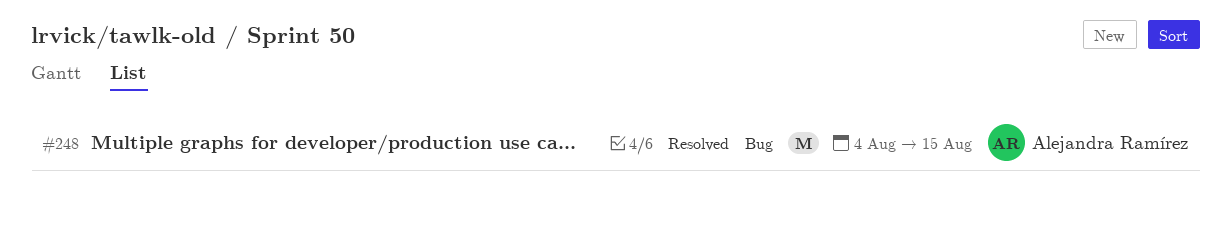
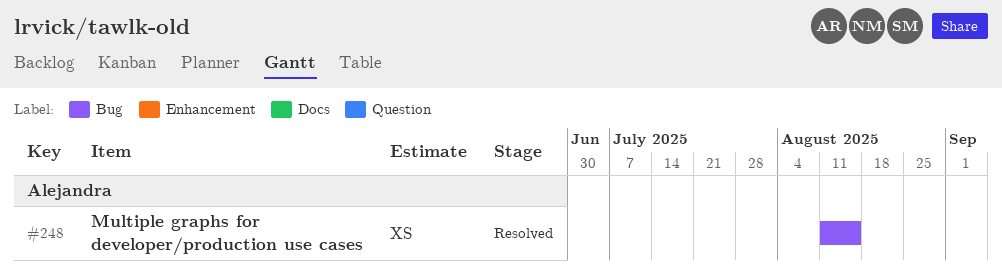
#248, estimate: M -> XS
#248, start: Aug 4 -> Aug 11

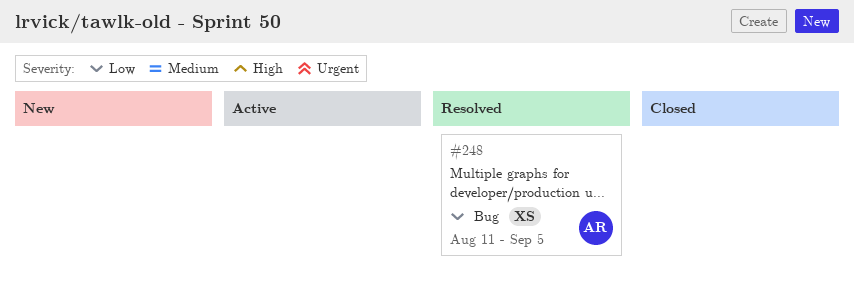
#248, due: Aug 15 -> Sep 5

